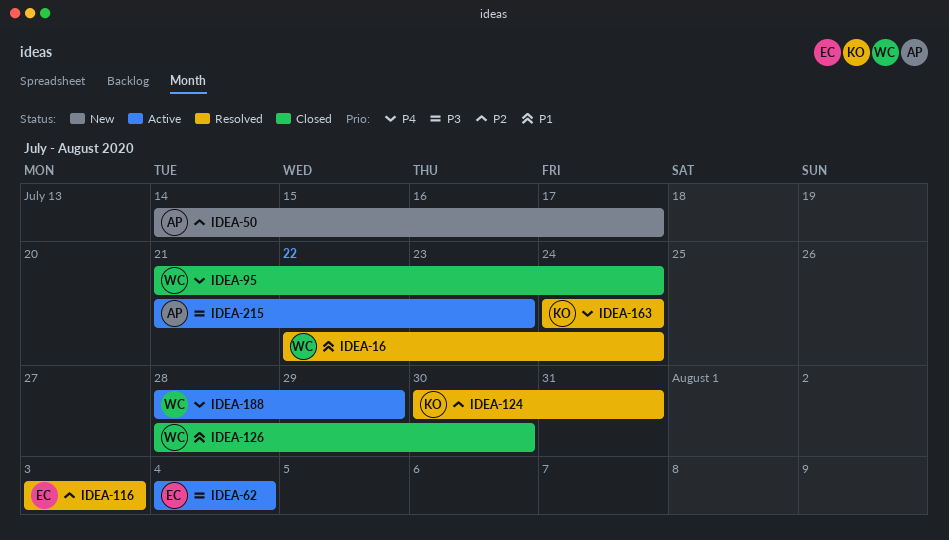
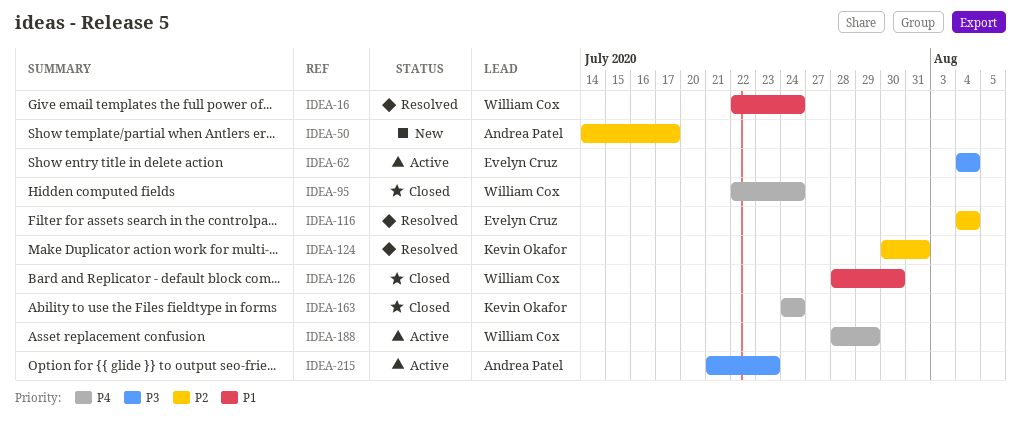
IDEA-95, start: Jul 21 -> Jul 22
IDEA-116, start: Aug 3 -> Aug 4
IDEA-116, due: Aug 3 -> Aug 4
IDEA-163, status: Resolved -> Closed

